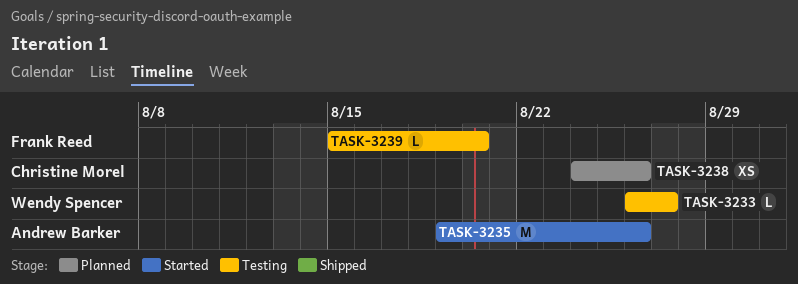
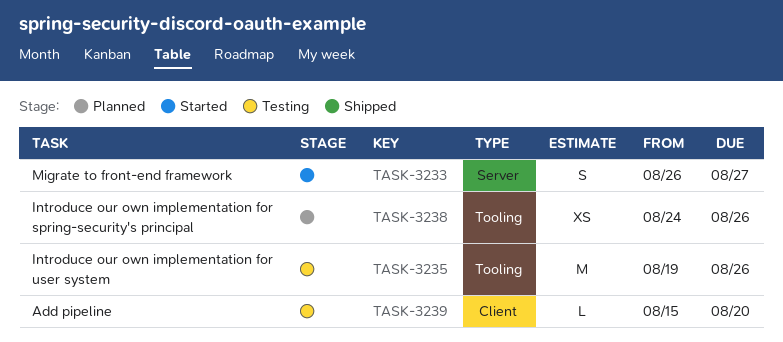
TASK-3233, status: Testing -> Started
TASK-3233, estimate: L -> S
TASK-3235, status: Started -> Testing

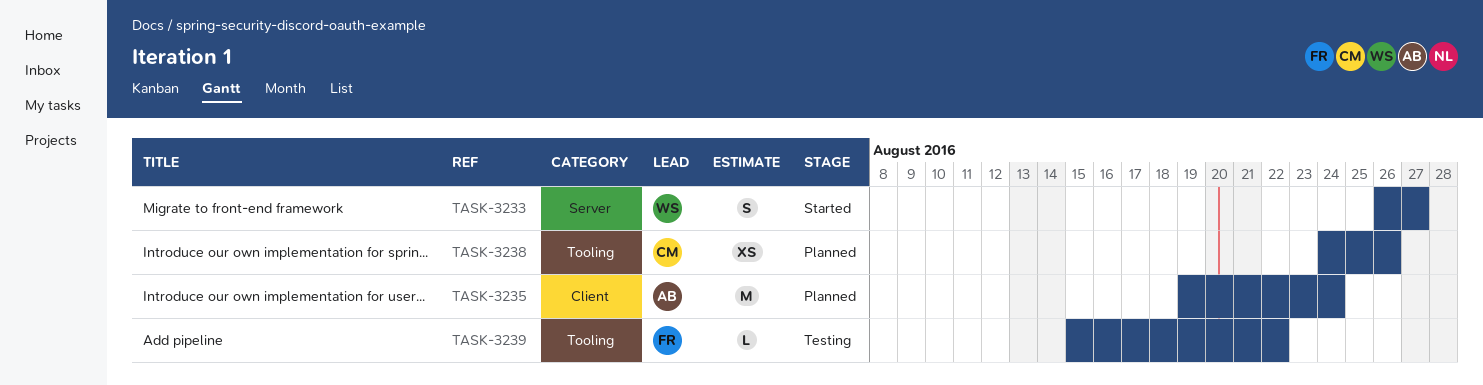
TASK-3235, status: Testing -> Planned
TASK-3235, label: Tooling -> Client
TASK-3235, due: Aug 26 -> Aug 24
TASK-3239, label: Client -> Tooling
TASK-3239, due: Aug 20 -> Aug 22

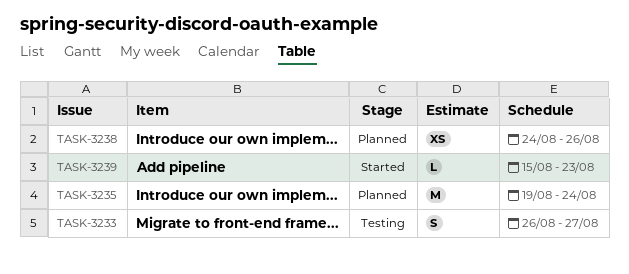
TASK-3233, status: Started -> Testing
TASK-3239, status: Testing -> Started
TASK-3239, due: Aug 22 -> Aug 23

